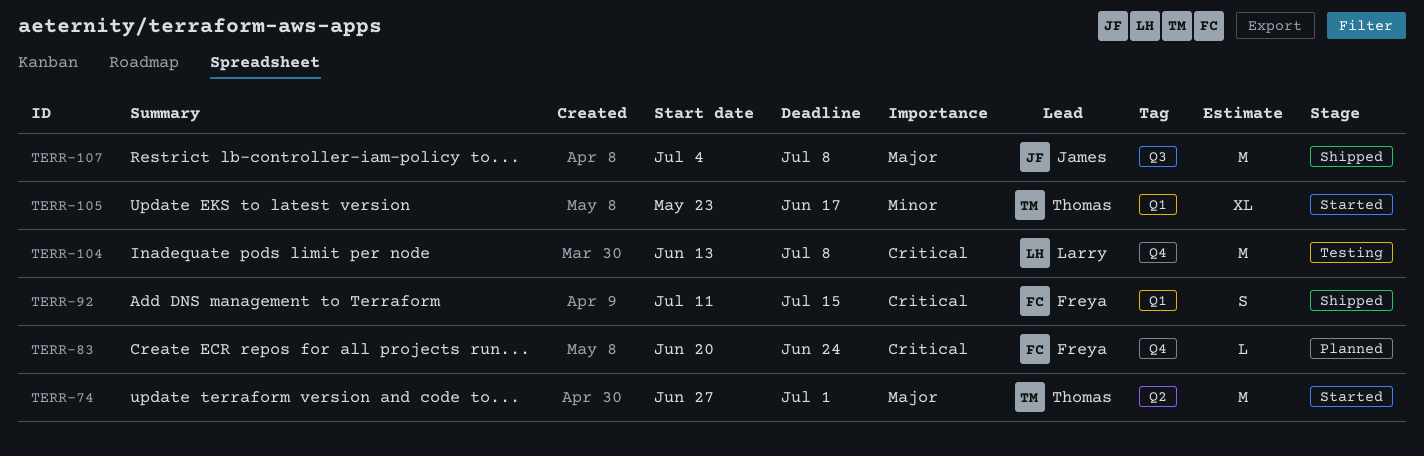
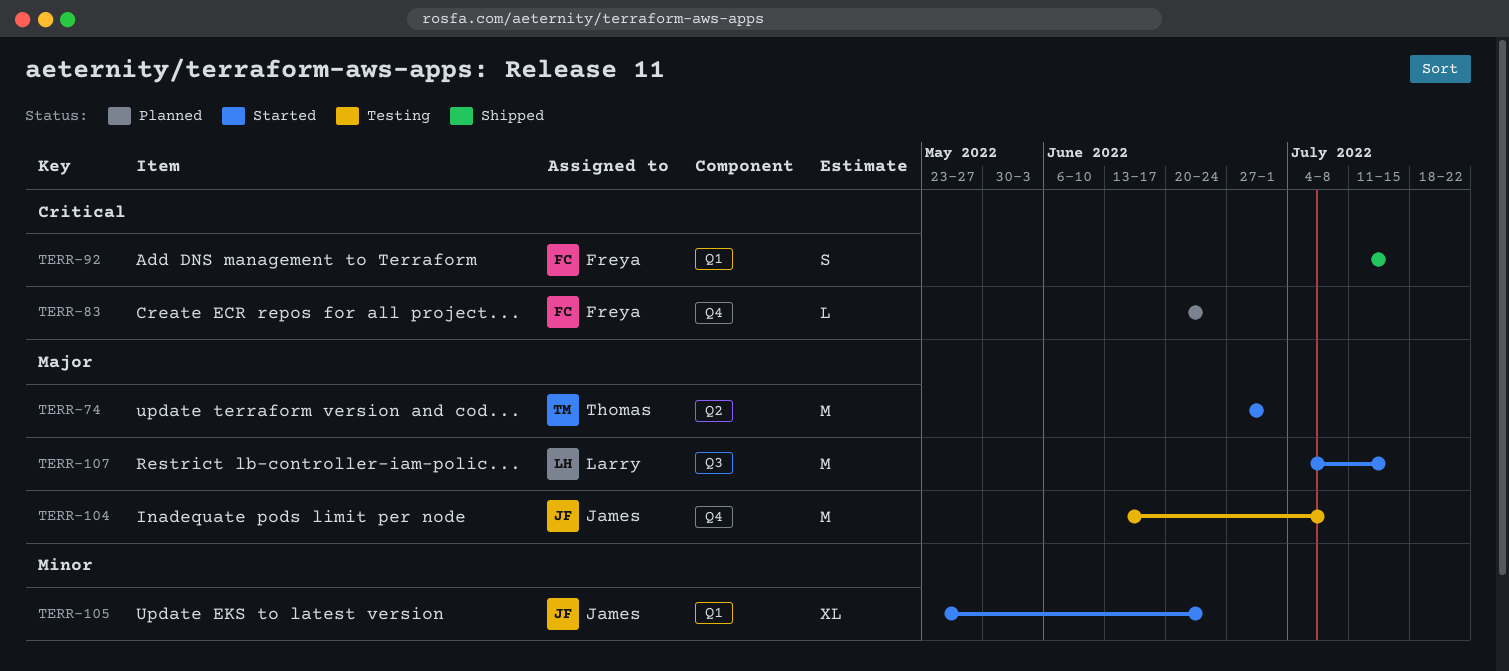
TERR-104, owner: Larry -> James
TERR-104, priority: Critical -> Major
TERR-105, owner: Thomas -> James
TERR-105, due: Jun 17 -> Jun 24
TERR-107, status: Shipped -> Started
TERR-107, owner: James -> Larry
TERR-107, due: Jul 8 -> Jul 15

